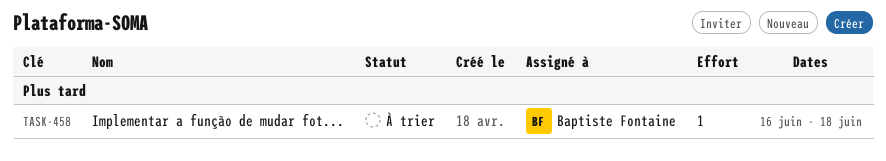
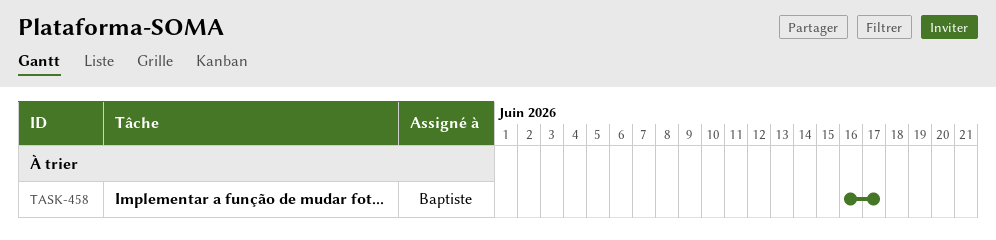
TASK-458, due: Jun 18 -> Jun 17

